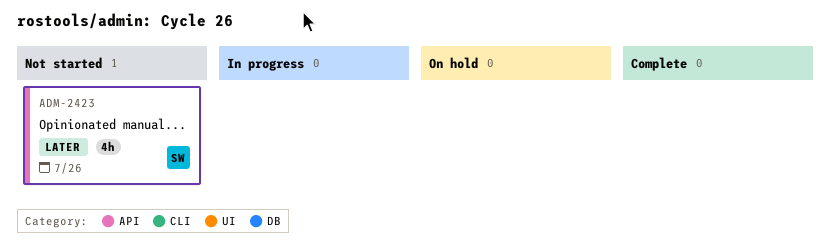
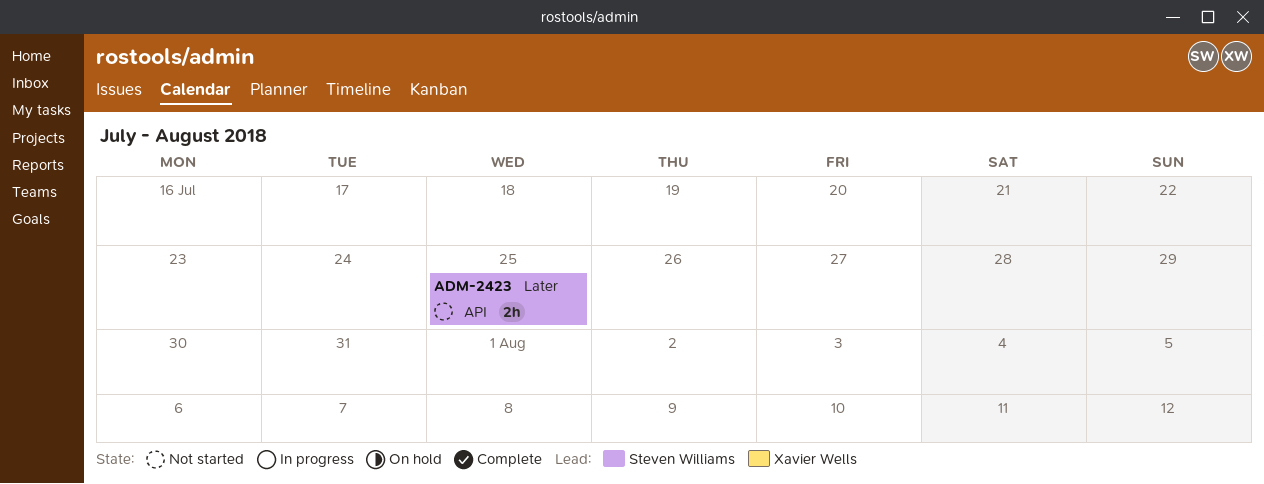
ADM-2423, estimate: 4h -> 2h
ADM-2423, due: Jul 26 -> Jul 25

